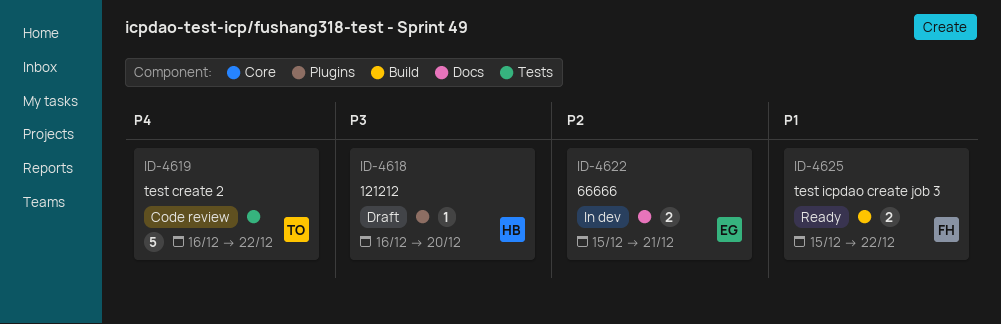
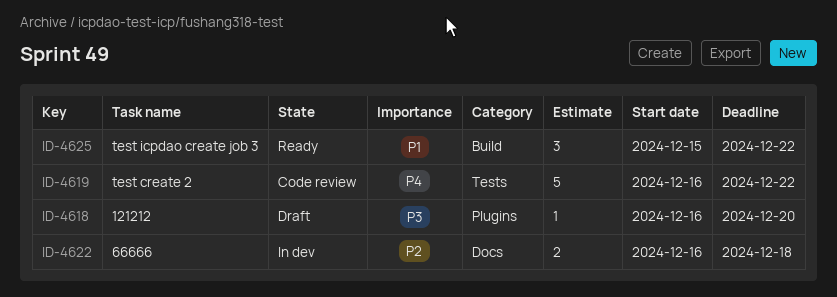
ID-4622, start: Dec 15 -> Dec 16
ID-4622, due: Dec 21 -> Dec 18
ID-4625, estimate: 2 -> 3

